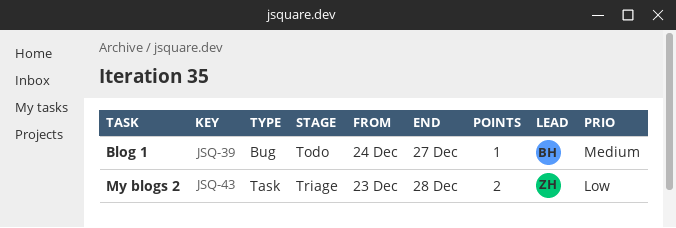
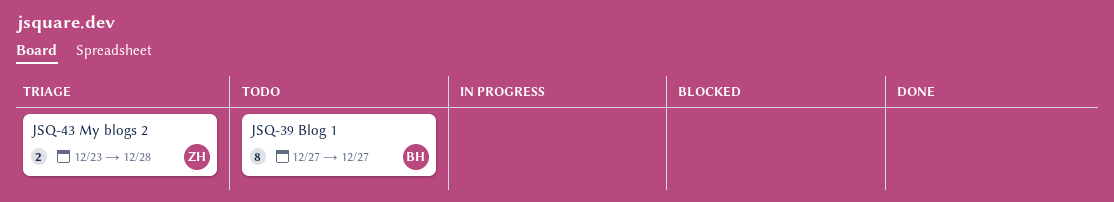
JSQ-39, estimate: 1 -> 8
JSQ-39, start: Dec 24 -> Dec 27

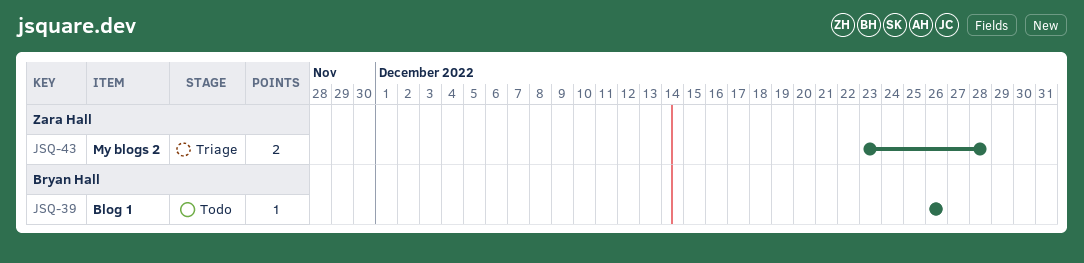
JSQ-39, estimate: 8 -> 1
JSQ-39, start: Dec 27 -> Dec 26
JSQ-39, due: Dec 27 -> Dec 26

